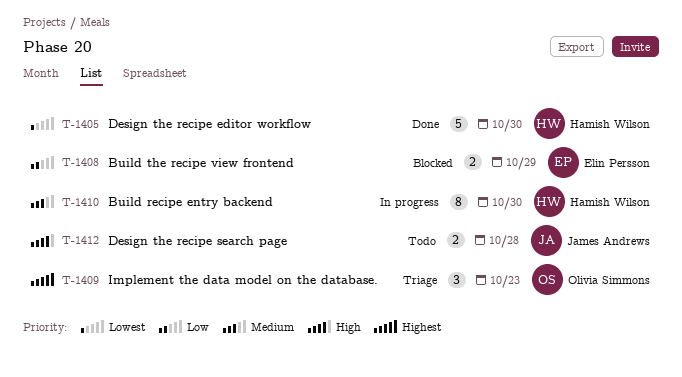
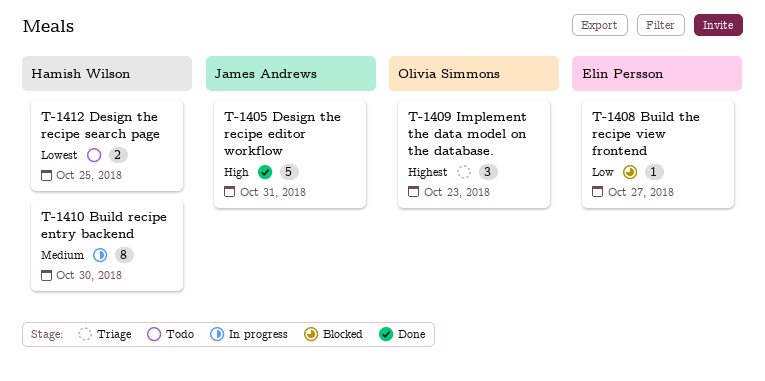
T-1405, owner: Hamish Wilson -> James Andrews
T-1405, priority: Lowest -> High
T-1405, due: Oct 30 -> Oct 31
T-1408, estimate: 2 -> 1
T-1408, due: Oct 29 -> Oct 27
T-1412, owner: James Andrews -> Hamish Wilson
T-1412, priority: High -> Lowest
T-1412, due: Oct 28 -> Oct 25

